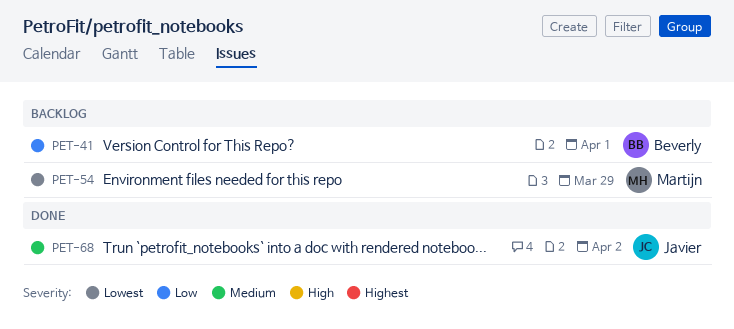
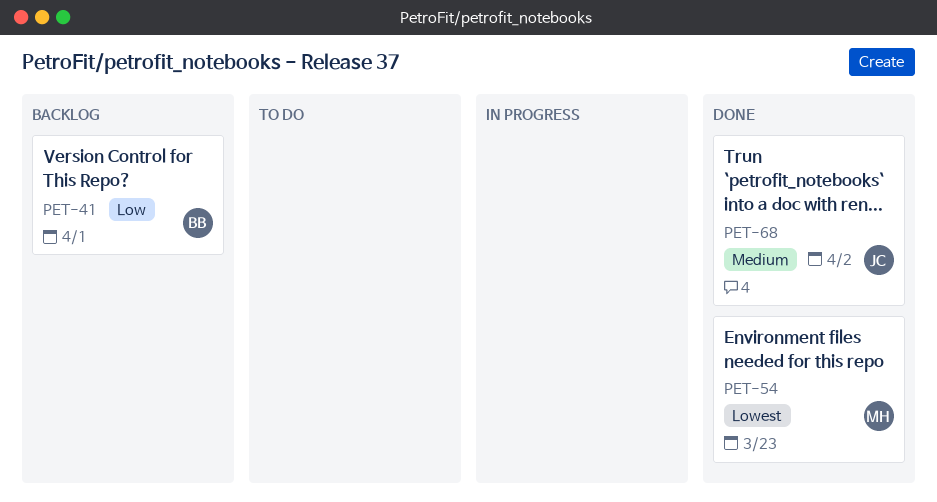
PET-54, status: Backlog -> Done
PET-54, due: Mar 29 -> Mar 23

